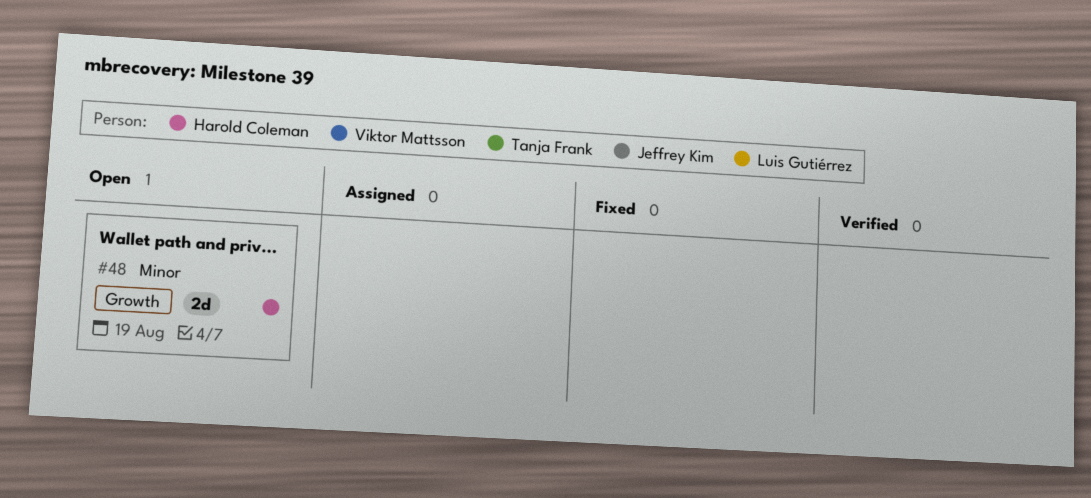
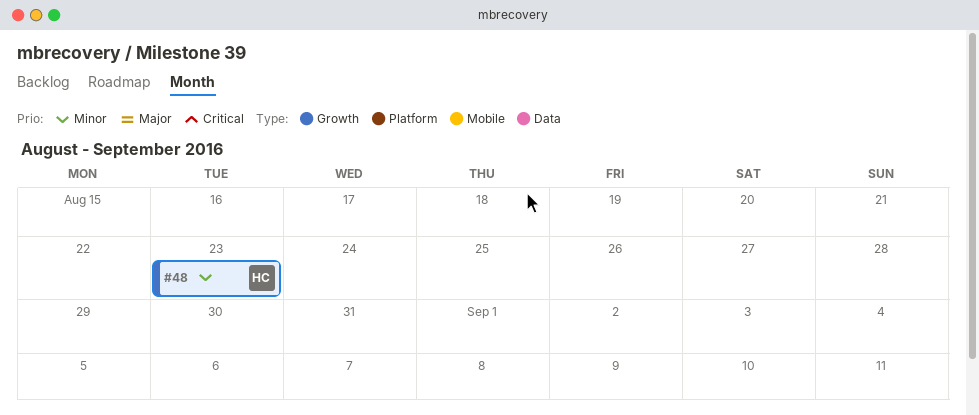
#48, due: Aug 19 -> Aug 23

